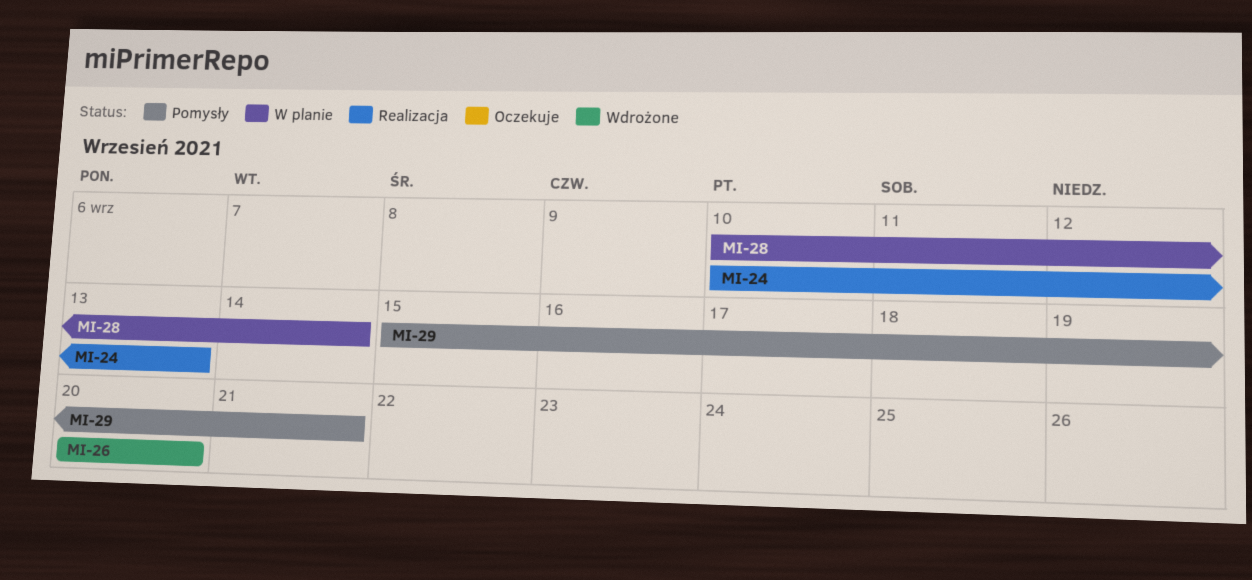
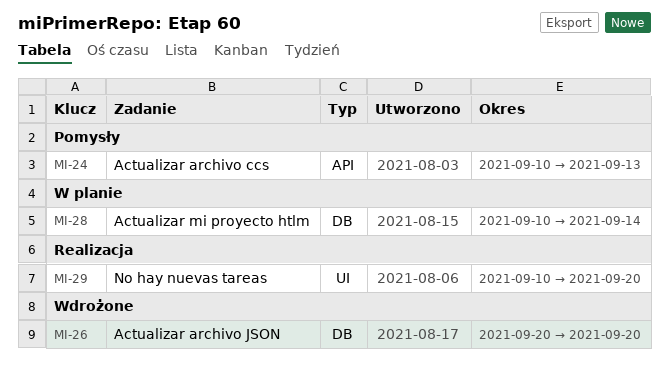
MI-24, status: Realizacja -> Pomysły
MI-29, status: Pomysły -> Realizacja
MI-29, start: Sep 15 -> Sep 10
MI-29, due: Sep 21 -> Sep 20

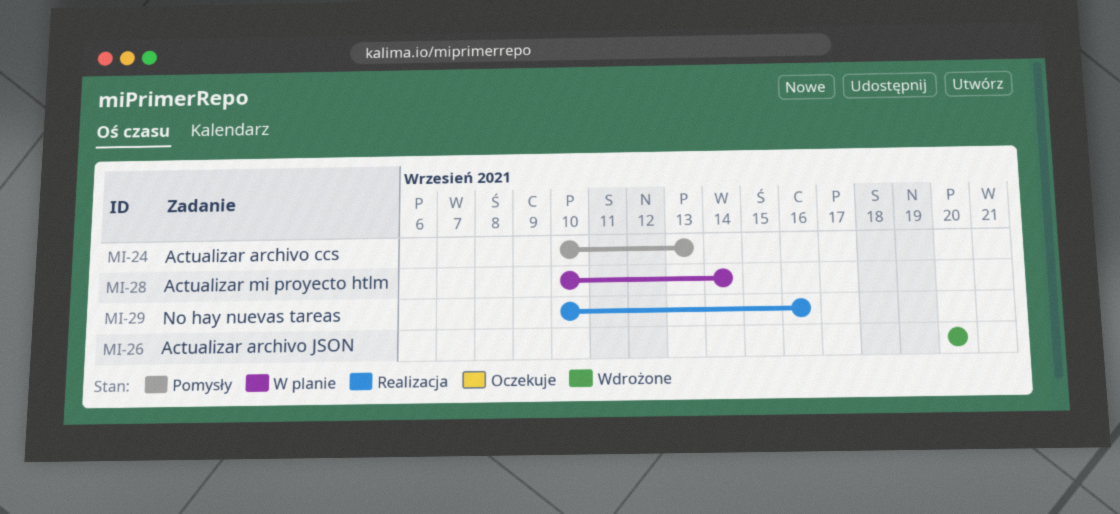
MI-29, due: Sep 20 -> Sep 16

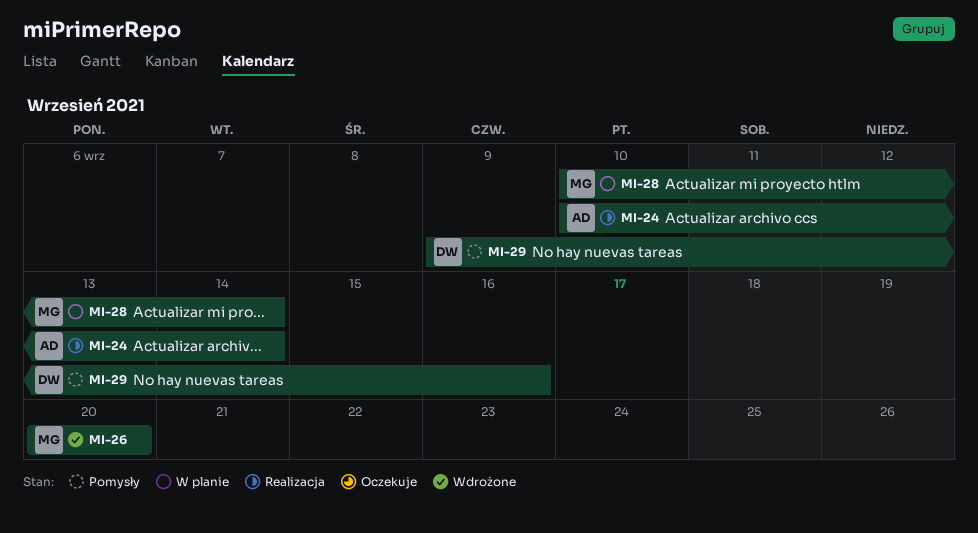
MI-24, status: Pomysły -> Realizacja
MI-24, due: Sep 13 -> Sep 14
MI-29, status: Realizacja -> Pomysły
MI-29, start: Sep 10 -> Sep 9

